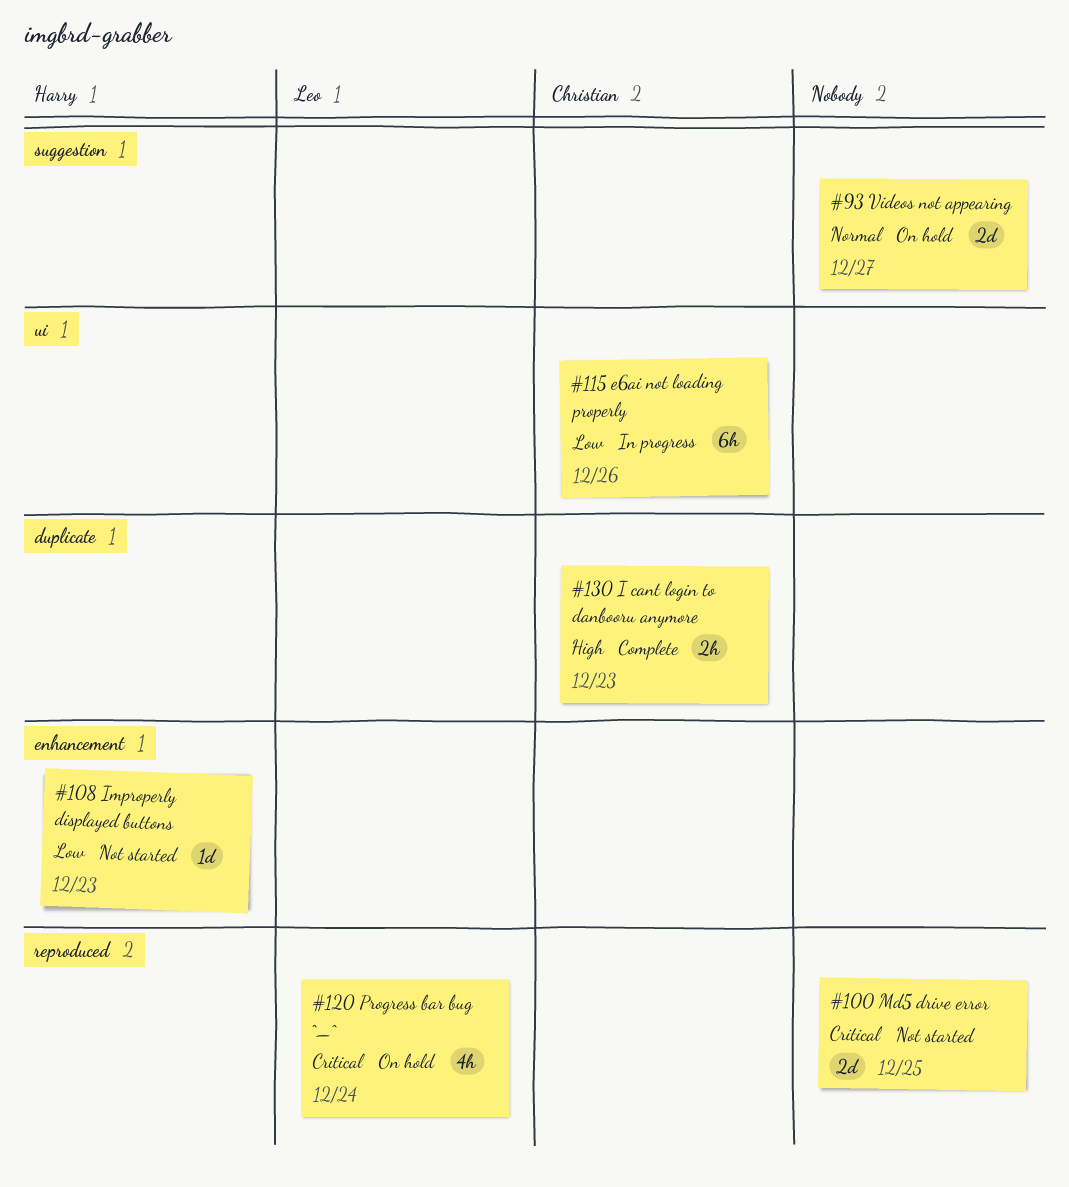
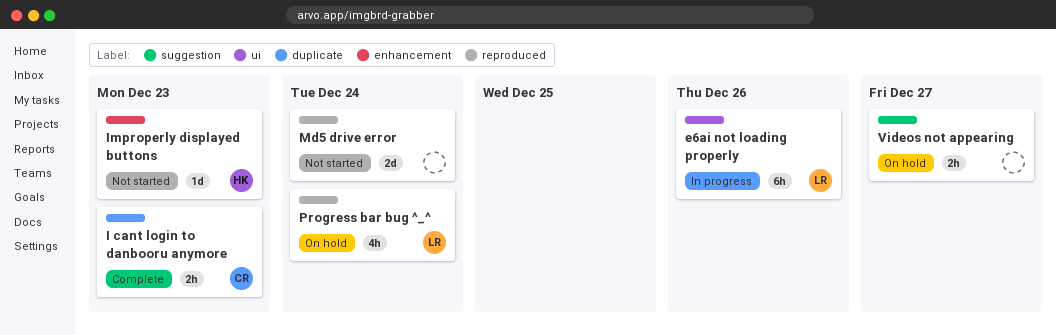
e6ai not loading properly, owner: Christian -> Leo
Md5 drive error, due: Dec 25 -> Dec 24
Videos not appearing, estimate: 2d -> 2h

